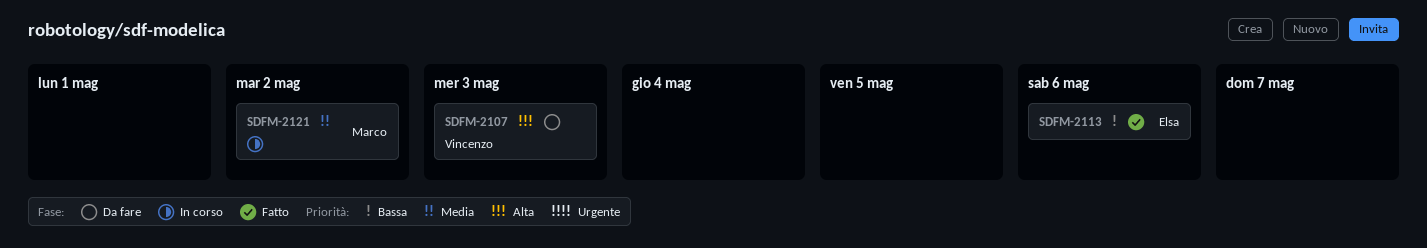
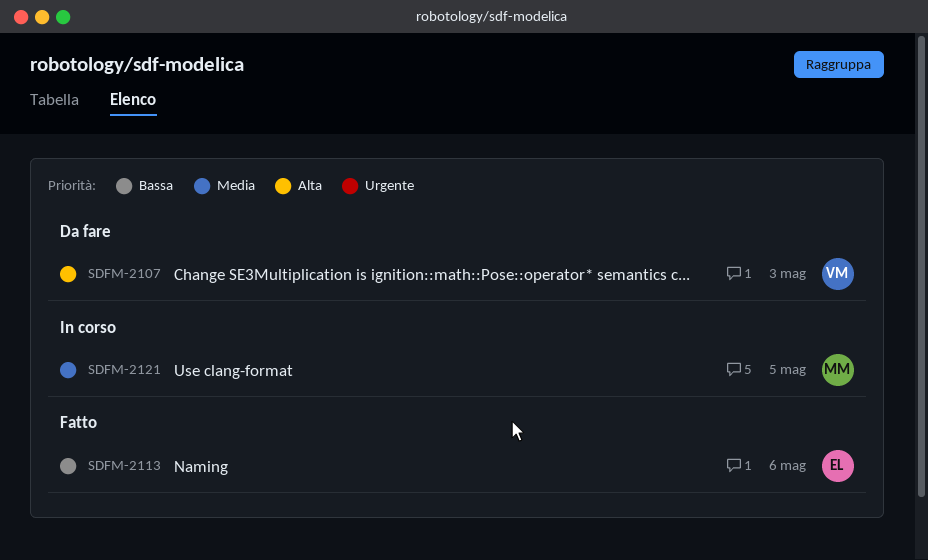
SDFM-2121, due: May 2 -> May 5

